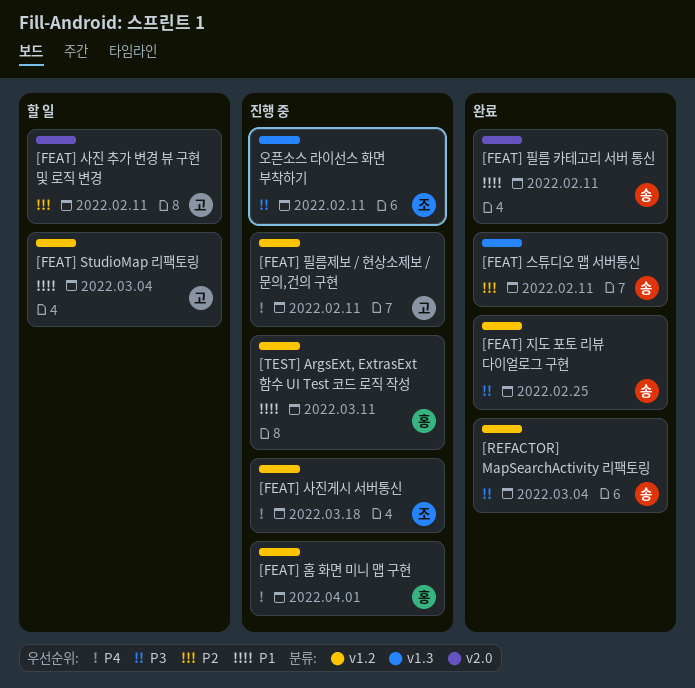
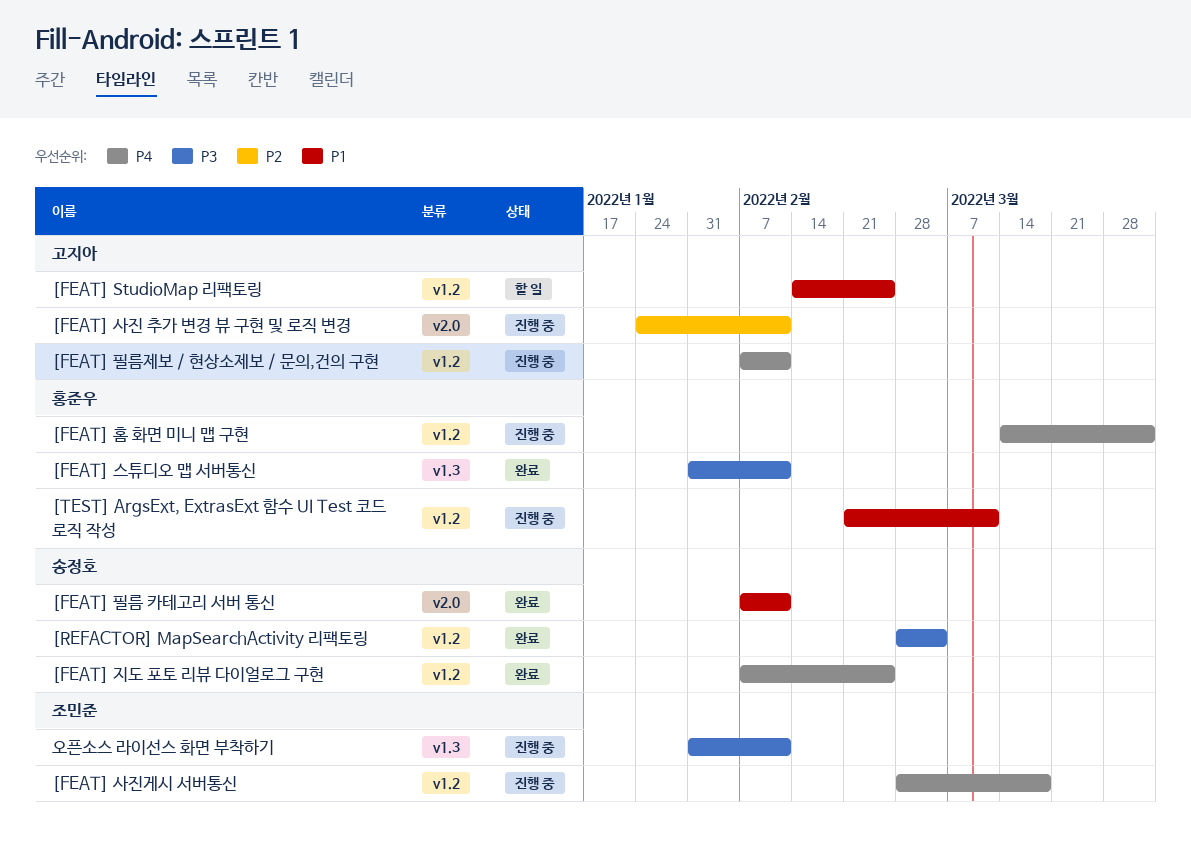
[FEAT] StudioMap 리팩토링, due: Mar 4 -> Feb 25
[FEAT] 사진 추가 변경 뷰 구현 및 로직 변경, status: 할 일 -> 진행 중
[FEAT] 스튜디오 맵 서버통신, owner: 송정호 -> 홍준우
[FEAT] 스튜디오 맵 서버통신, priority: P2 -> P3
[FEAT] 지도 포토 리뷰 다이얼로그 구현, priority: P3 -> P4

